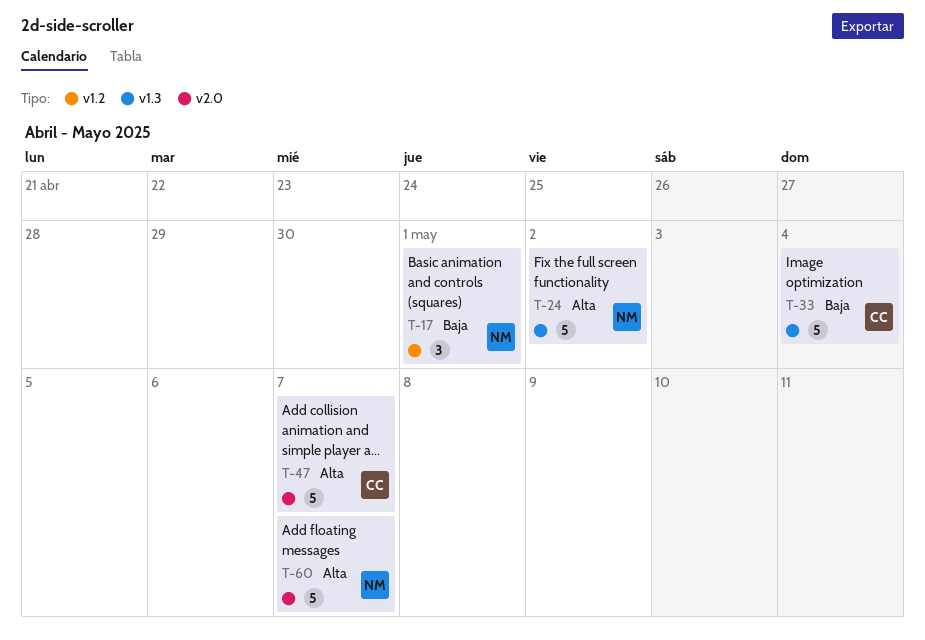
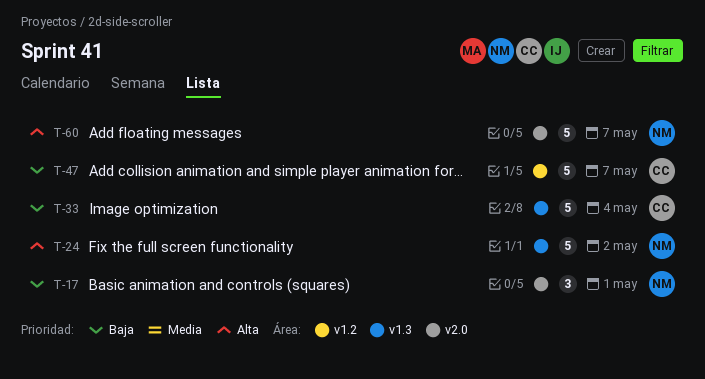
T-17, label: v1.2 -> v2.0
T-47, priority: Alta -> Baja
T-47, label: v2.0 -> v1.2

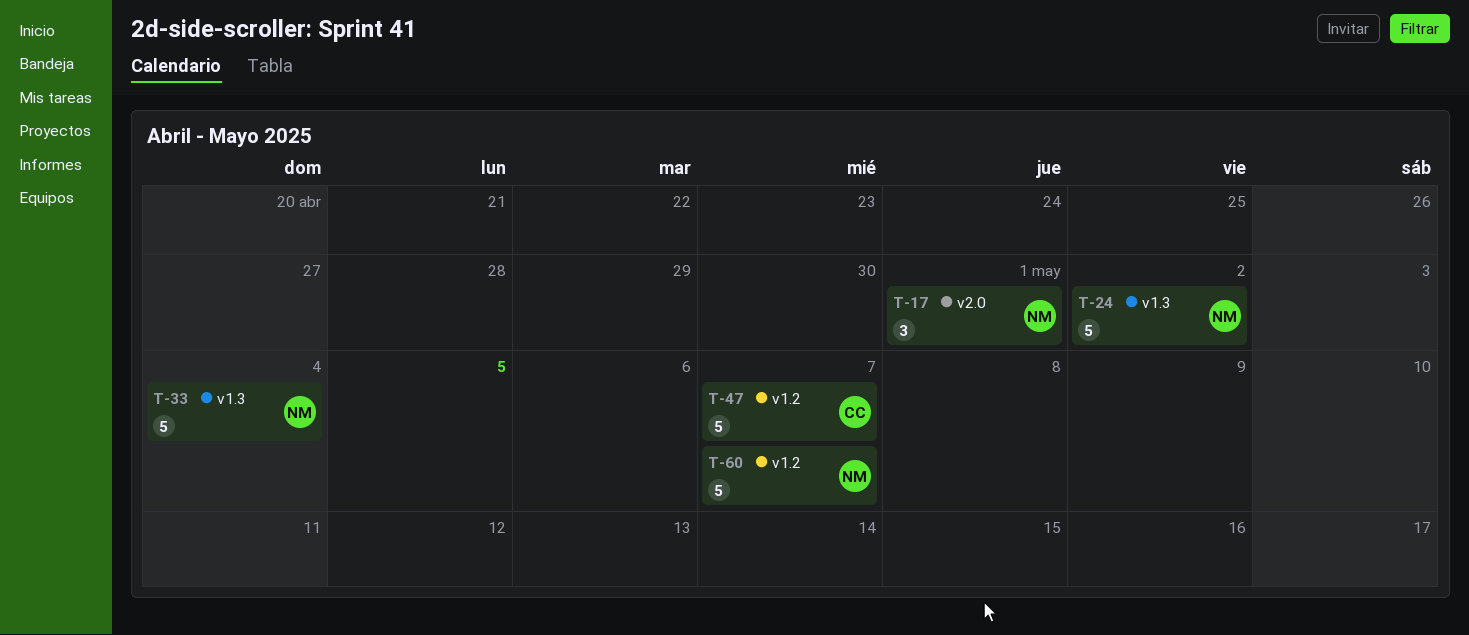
T-33, owner: CC -> NM
T-60, label: v2.0 -> v1.2

